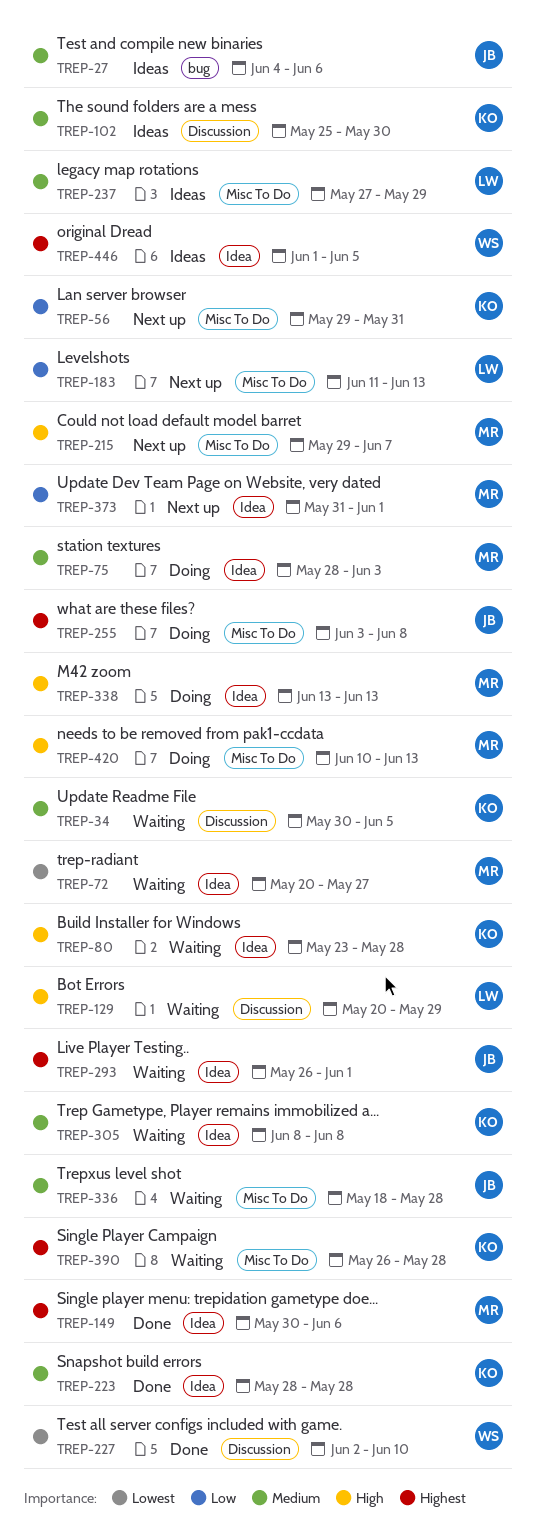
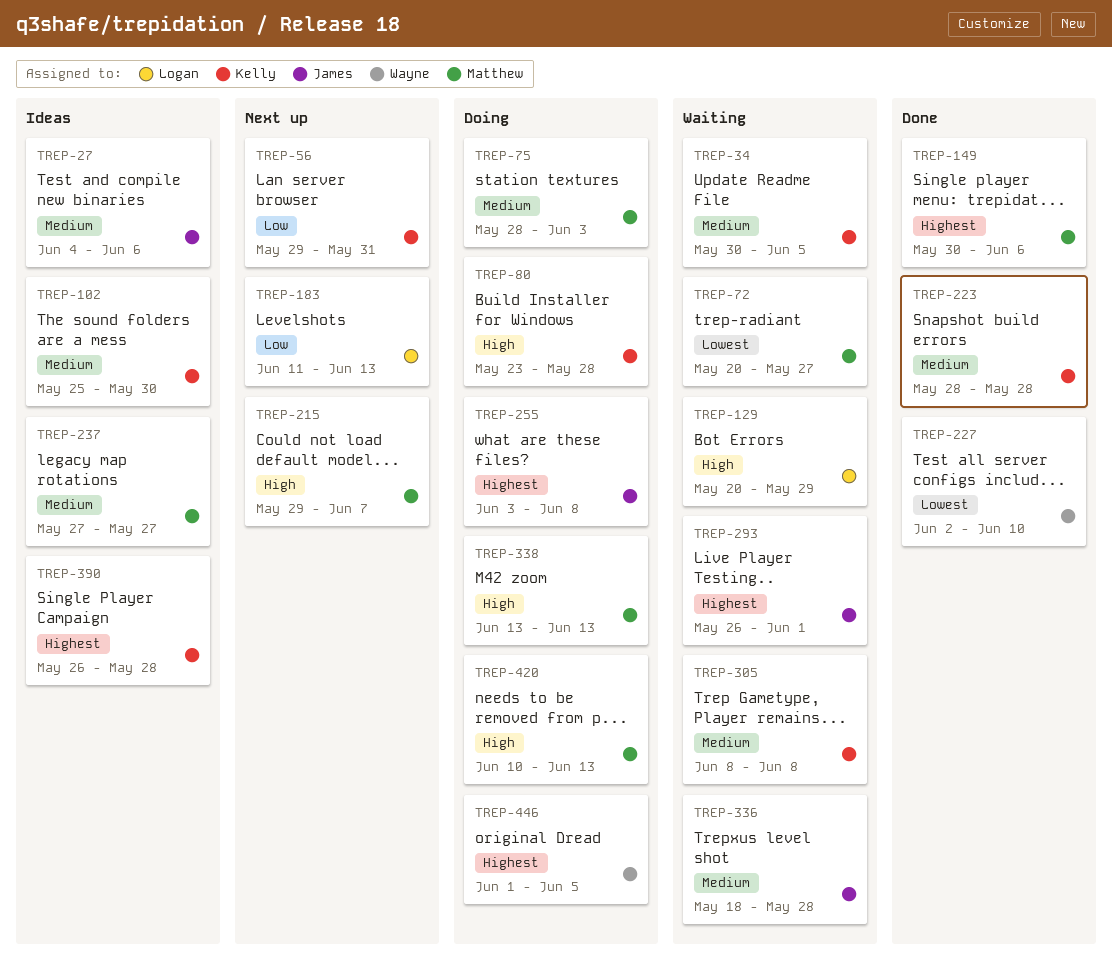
TREP-80, status: Waiting -> Doing
TREP-237, owner: Logan -> Matthew
TREP-237, due: May 29 -> May 27
TREP-373: present -> none
TREP-390, status: Waiting -> Ideas
TREP-446, status: Ideas -> Doing

